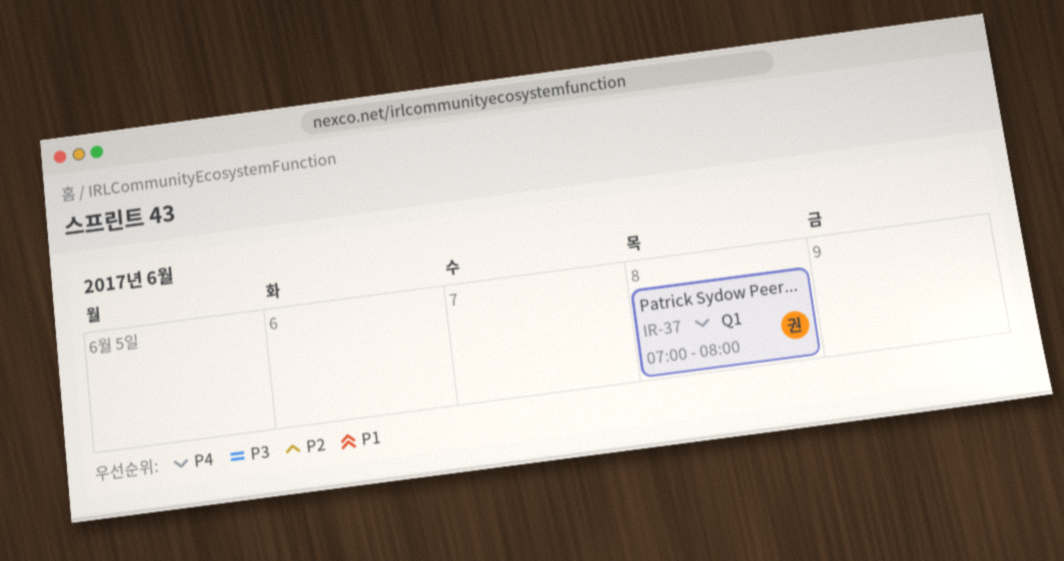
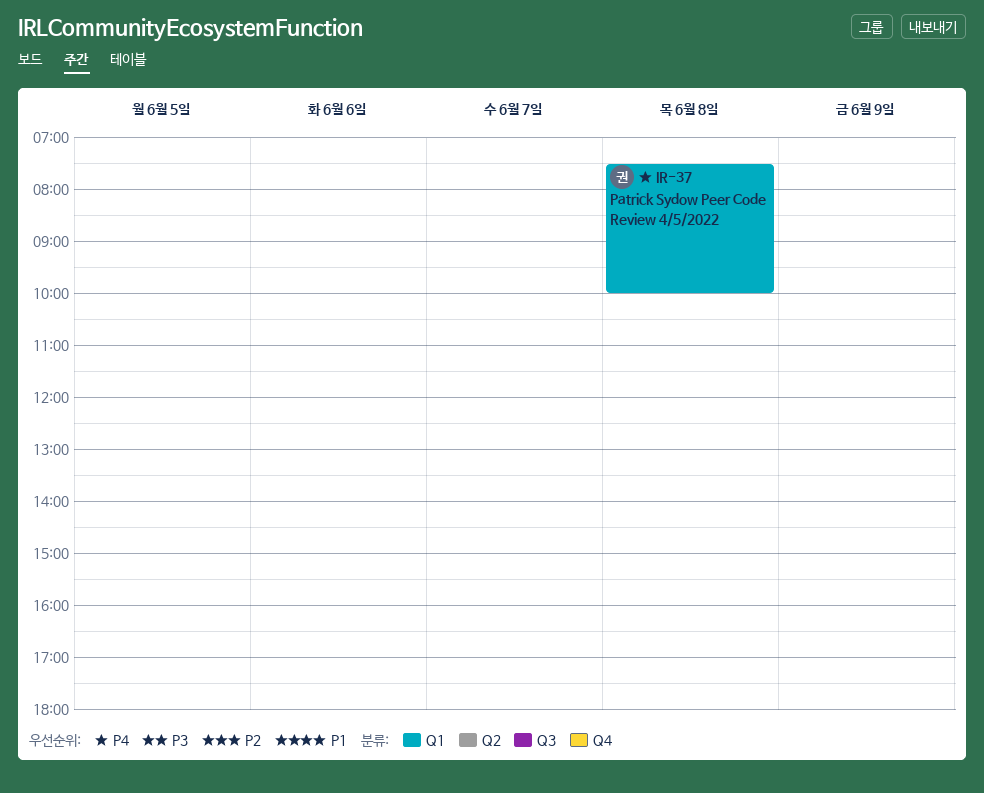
IR-37, begins: 07:00 -> 07:30
IR-37, ends: 08:00 -> 10:00

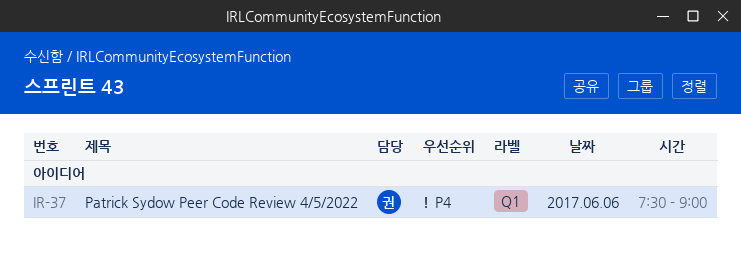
IR-37, day: Jun 8 -> Jun 6
IR-37, ends: 10:00 -> 09:00

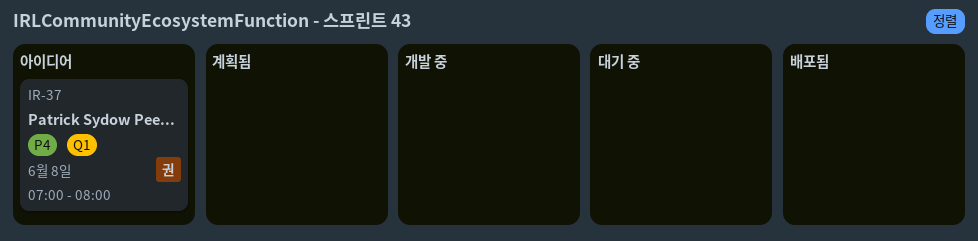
IR-37, day: Jun 6 -> Jun 8
IR-37, begins: 07:30 -> 07:00
IR-37, ends: 09:00 -> 08:00

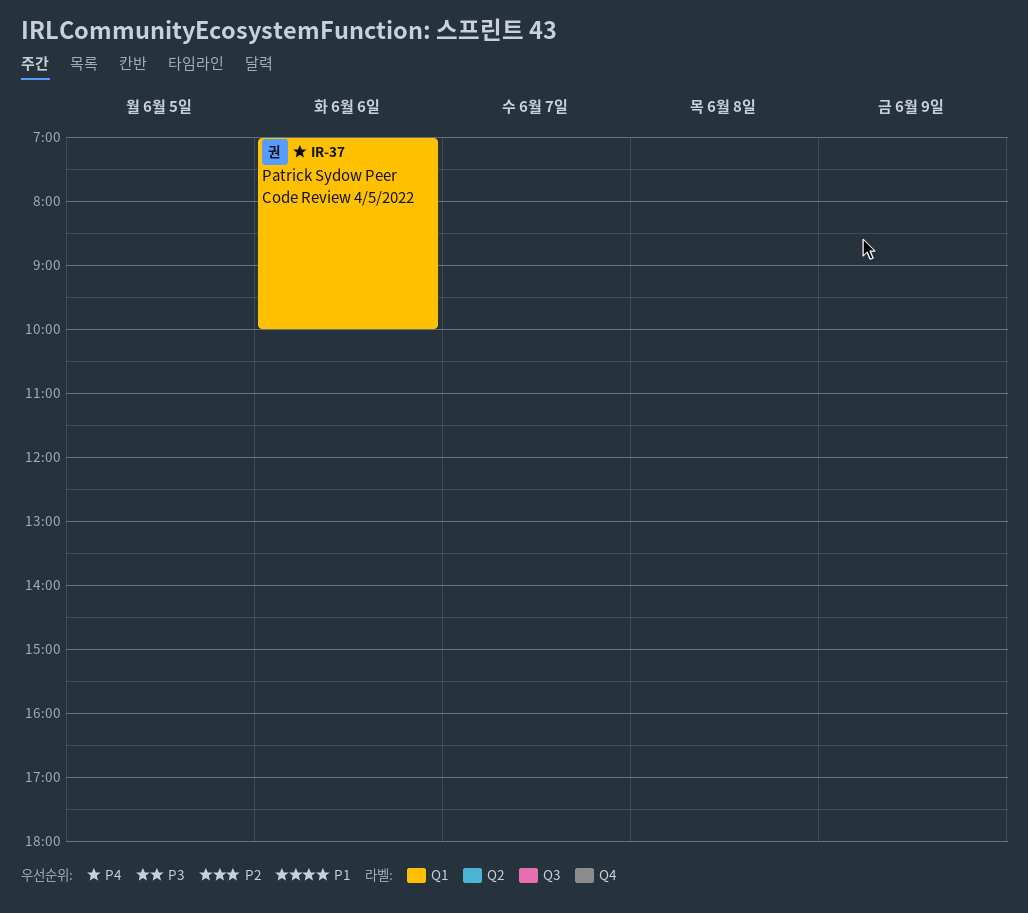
IR-37, day: Jun 8 -> Jun 6
IR-37, ends: 08:00 -> 10:00

